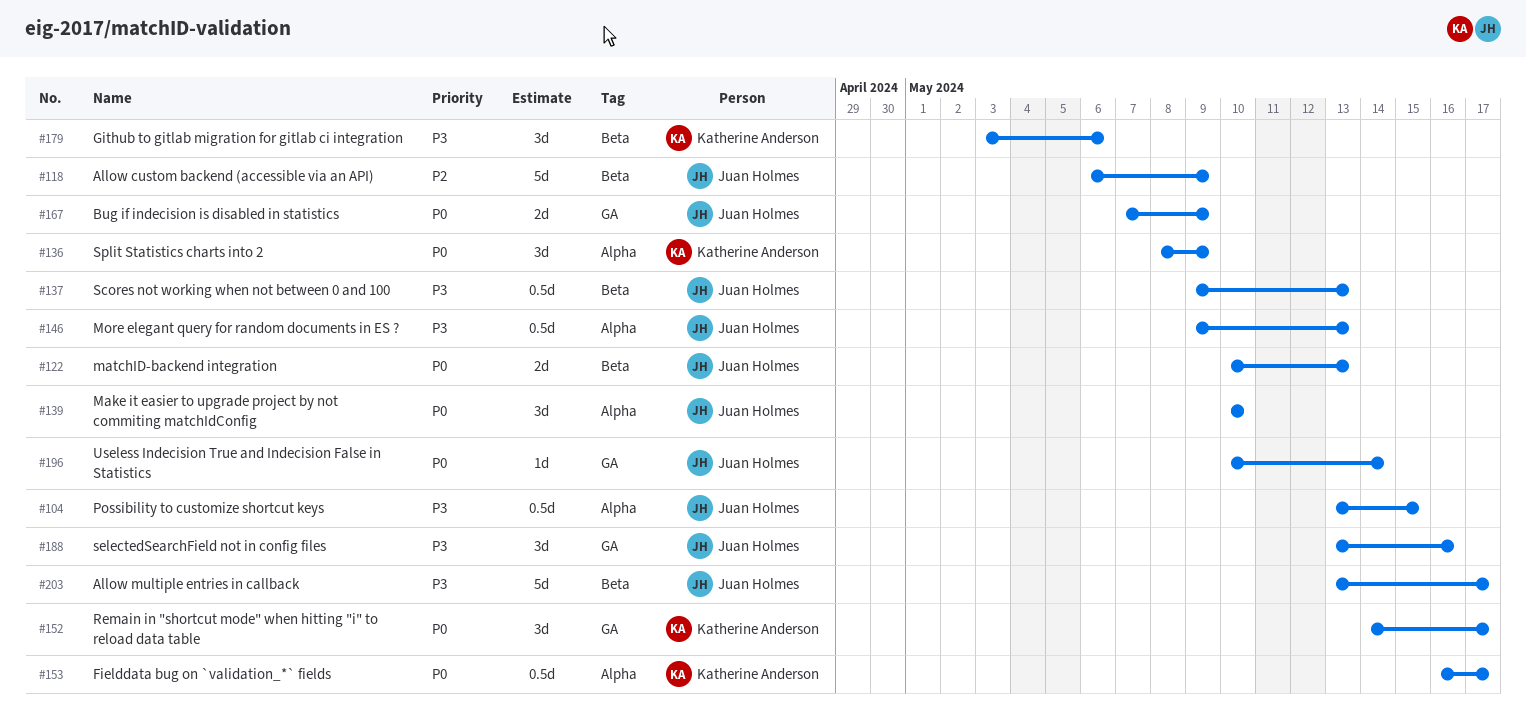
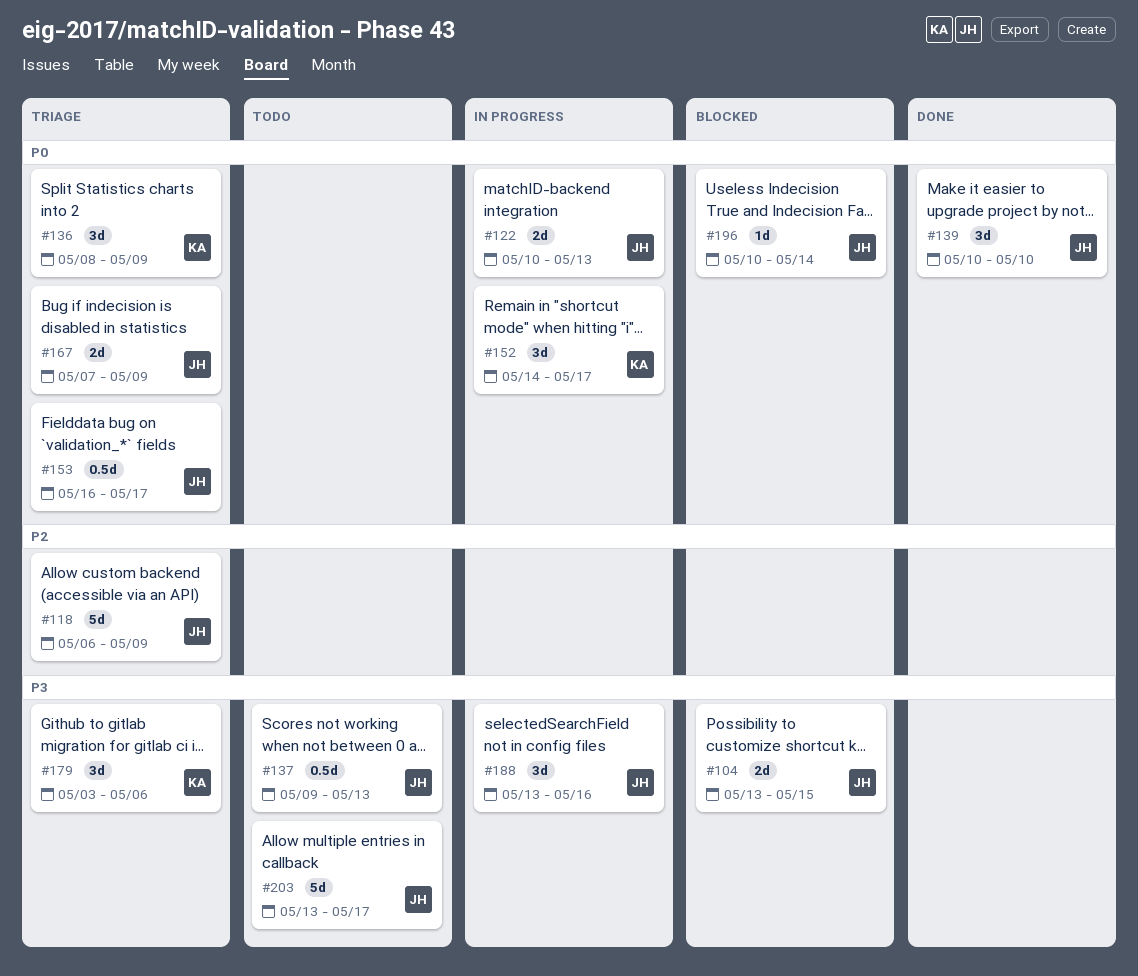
#104, estimate: 0.5d -> 2d
#146: present -> none
#153, owner: Katherine Anderson -> Juan Holmes

